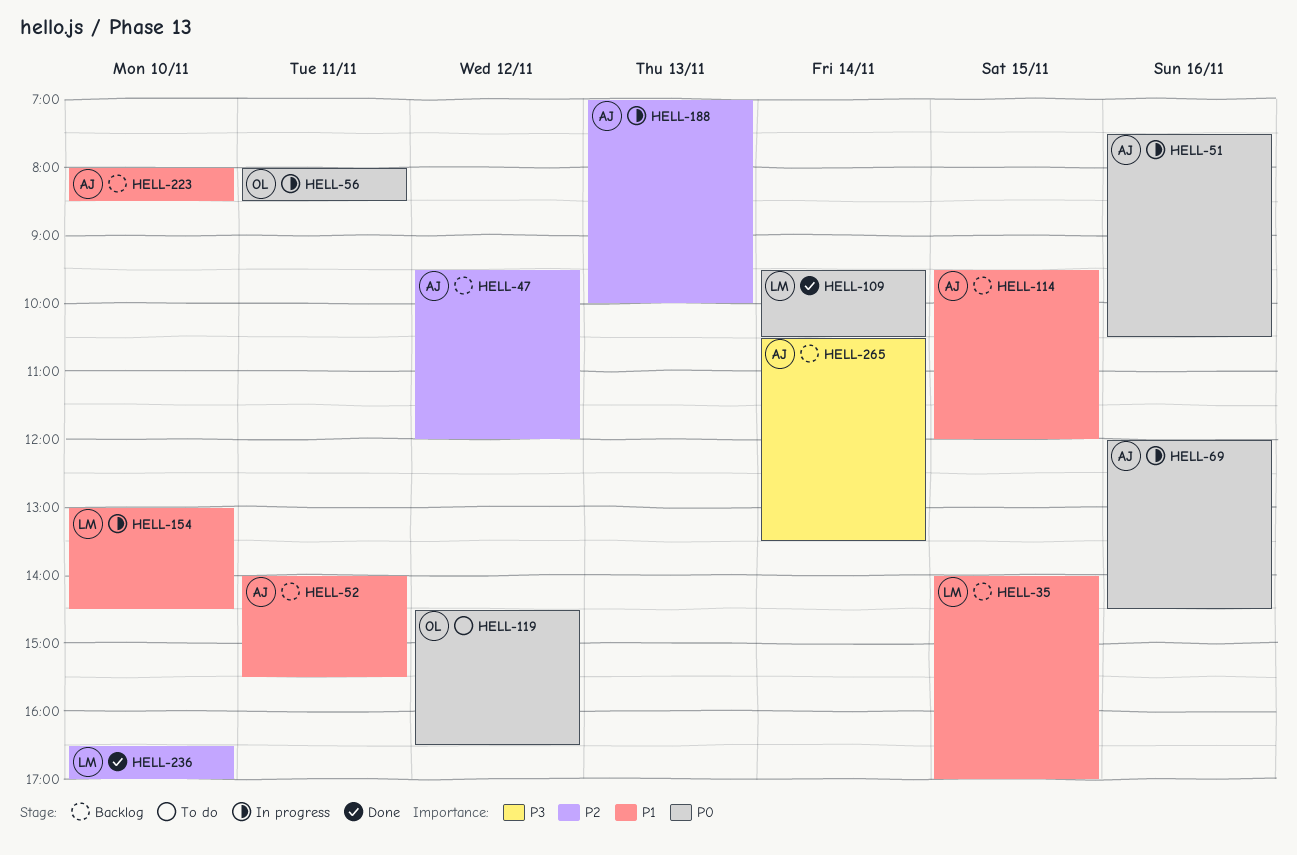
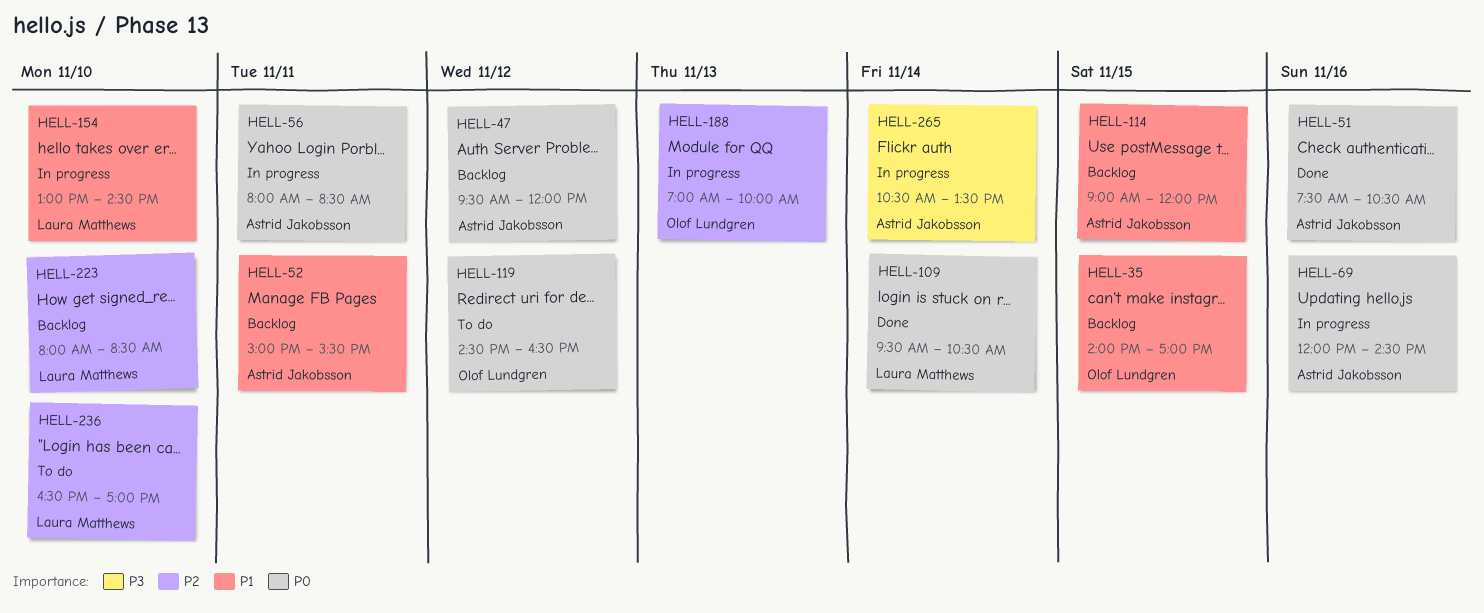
HELL-35, owner: Laura Matthews -> Olof Lundgren
HELL-47, priority: P2 -> P0
HELL-51, status: In progress -> Done
HELL-52, begins: 14:00 -> 15:00
HELL-56, owner: Olof Lundgren -> Astrid Jakobsson
HELL-114, begins: 09:30 -> 09:00
HELL-188, owner: Astrid Jakobsson -> Olof Lundgren
HELL-223, owner: Astrid Jakobsson -> Laura Matthews
HELL-223, priority: P1 -> P2
HELL-236, status: Done -> To do
HELL-265, status: Backlog -> In progress

